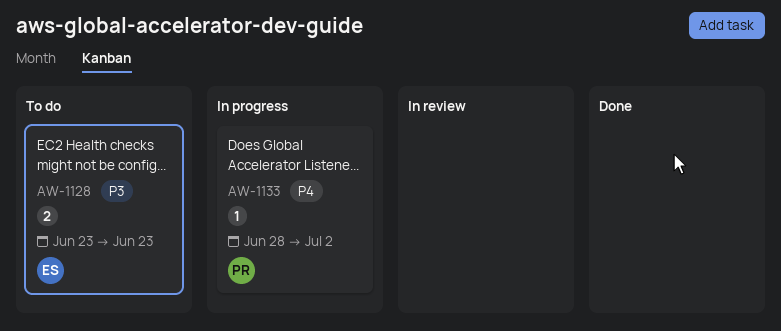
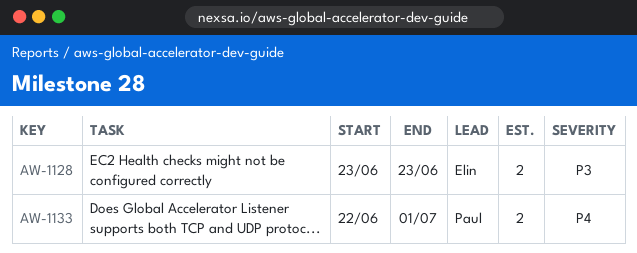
AW-1133, estimate: 1 -> 2
AW-1133, start: Jun 28 -> Jun 22
AW-1133, due: Jul 2 -> Jul 1

